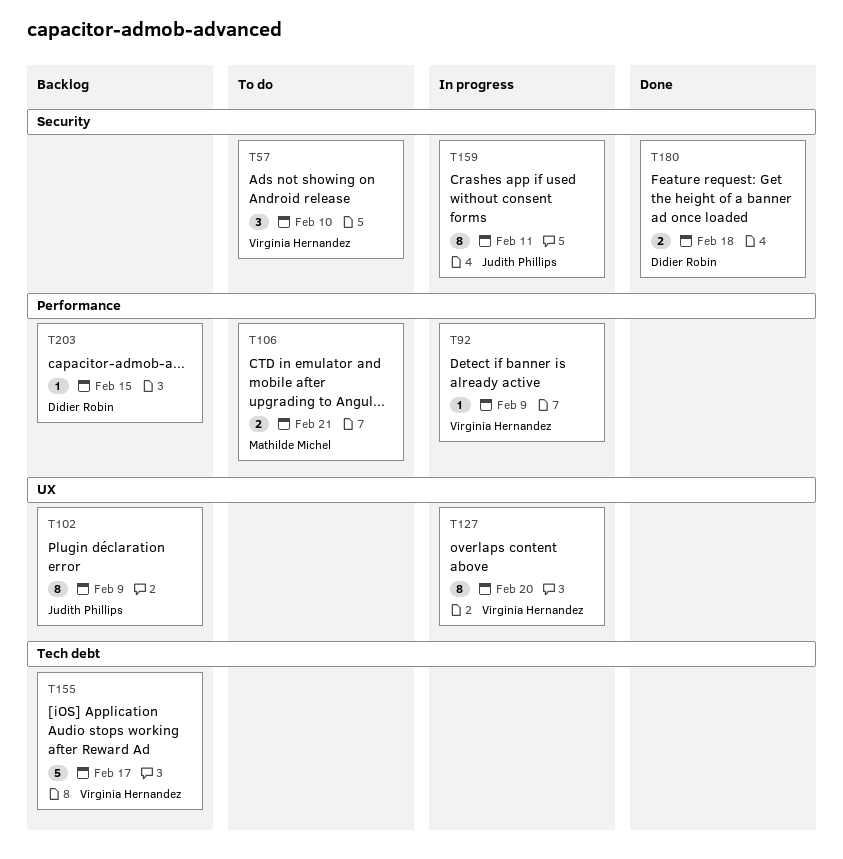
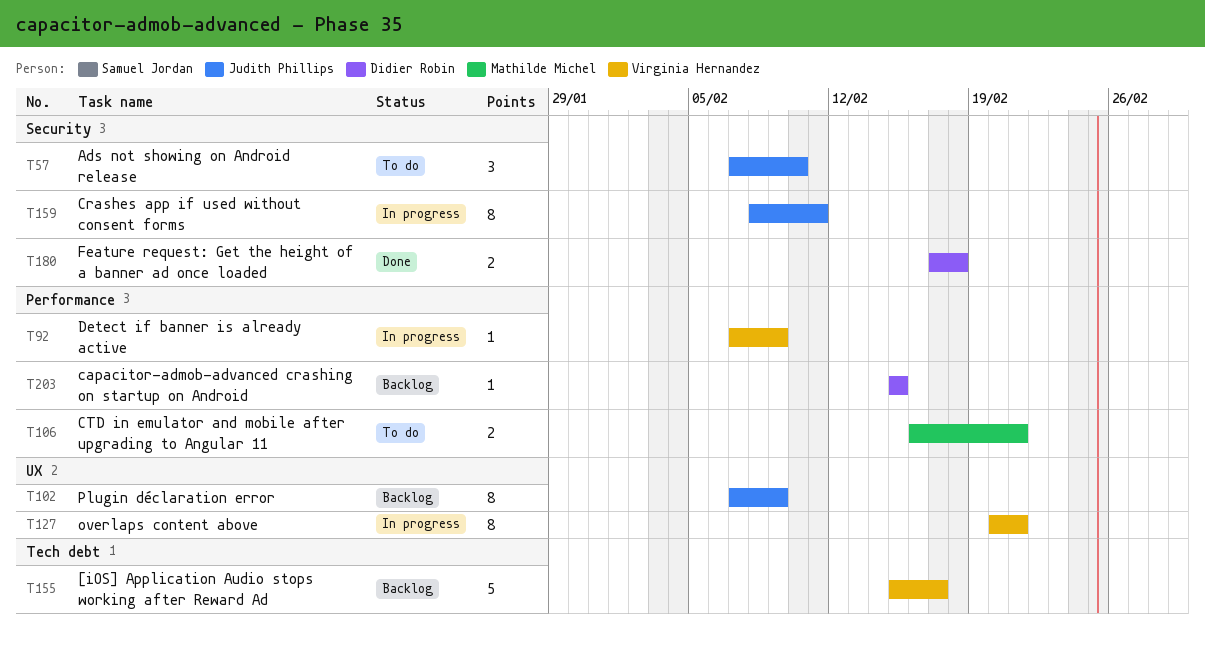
T57, owner: Virginia Hernandez -> Judith Phillips
T127, due: Feb 20 -> Feb 21

